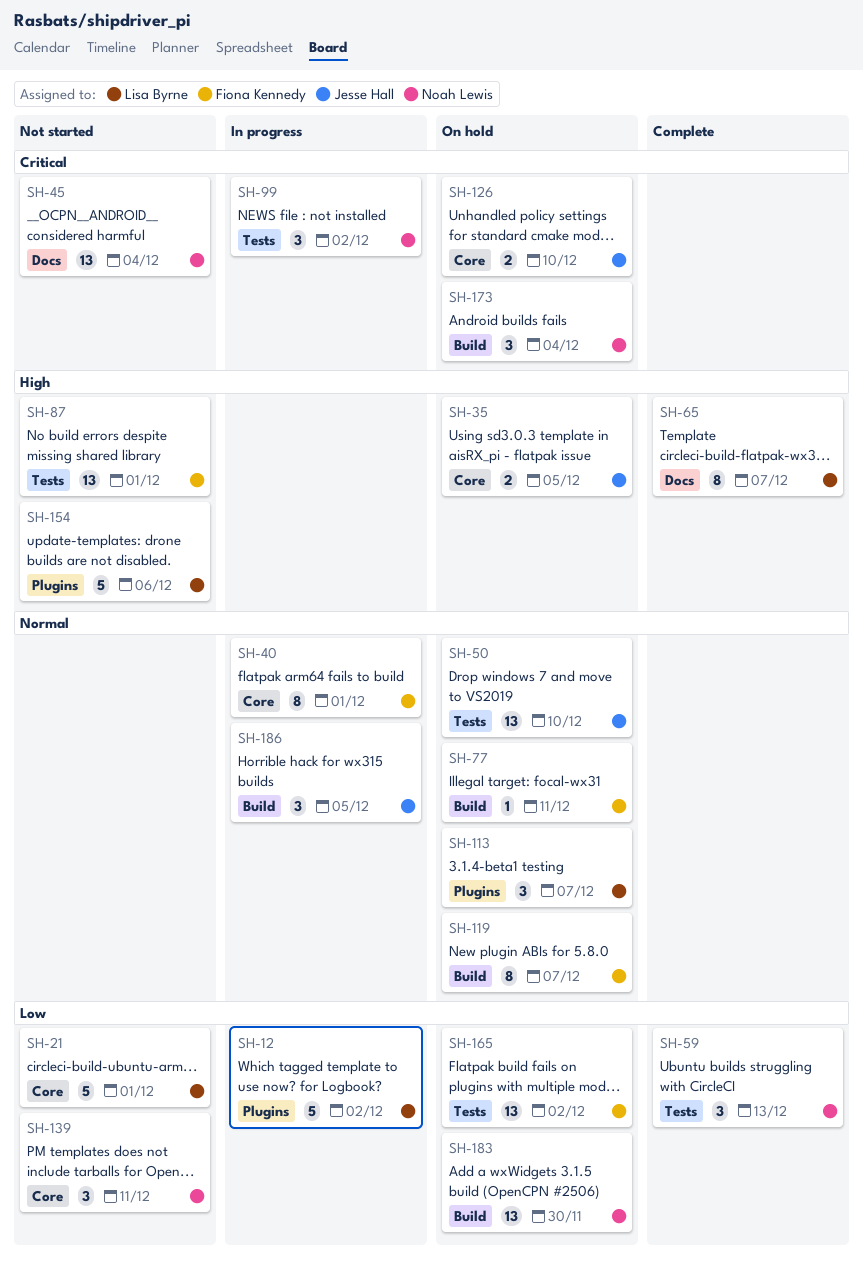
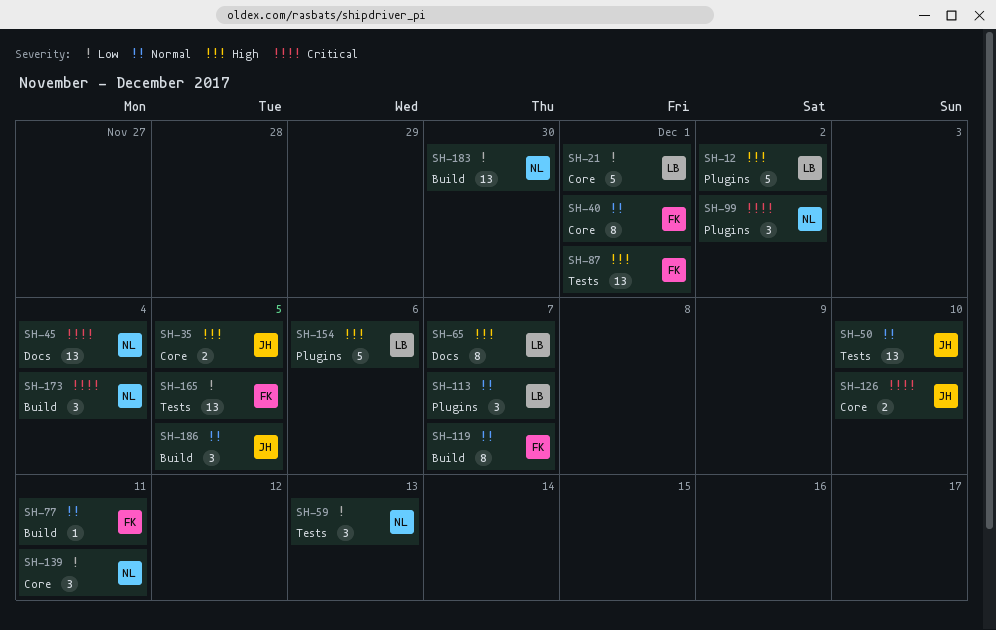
SH-12, priority: Low -> High
SH-99, label: Tests -> Plugins
SH-165, due: Dec 2 -> Dec 5

